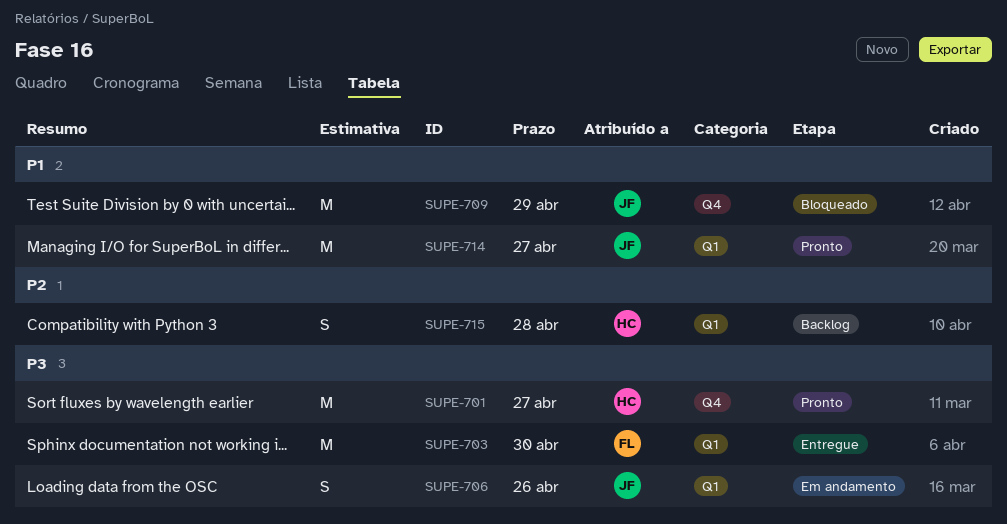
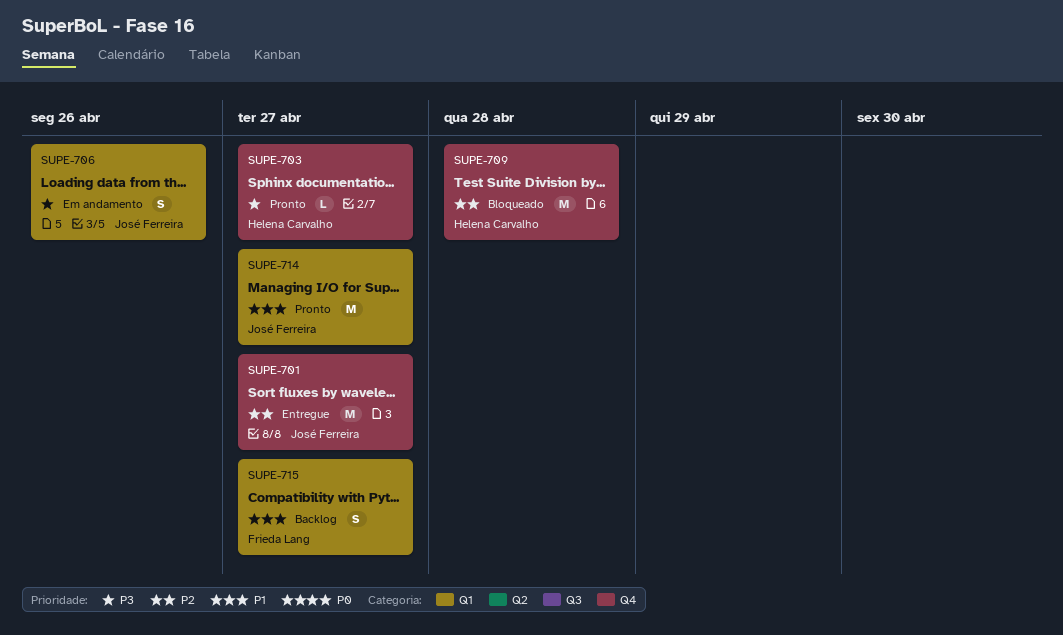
SUPE-701, status: Pronto -> Entregue
SUPE-701, owner: Helena Carvalho -> José Ferreira
SUPE-701, priority: P3 -> P2
SUPE-703, status: Entregue -> Pronto
SUPE-703, owner: Frieda Lang -> Helena Carvalho
SUPE-703, label: Q1 -> Q4
SUPE-703, estimate: M -> L
SUPE-703, due: Apr 30 -> Apr 27
SUPE-709, owner: José Ferreira -> Helena Carvalho
SUPE-709, priority: P1 -> P2
SUPE-709, due: Apr 29 -> Apr 28
SUPE-715, owner: Helena Carvalho -> Frieda Lang
SUPE-715, priority: P2 -> P1
SUPE-715, due: Apr 28 -> Apr 27

